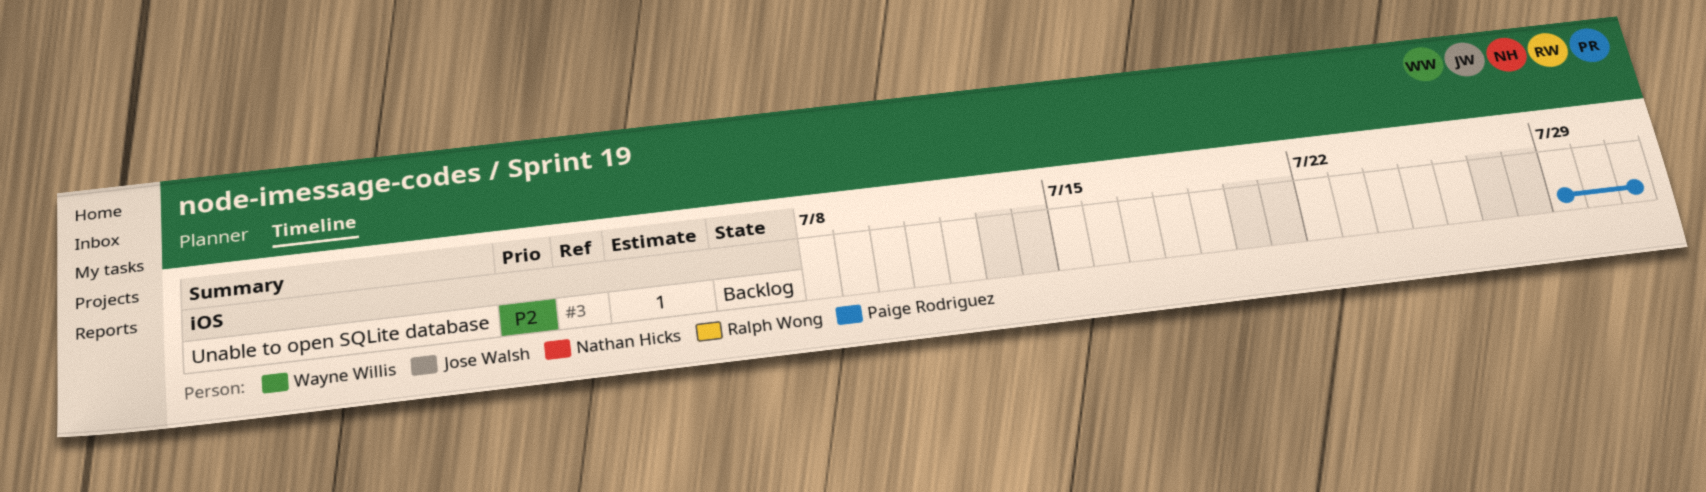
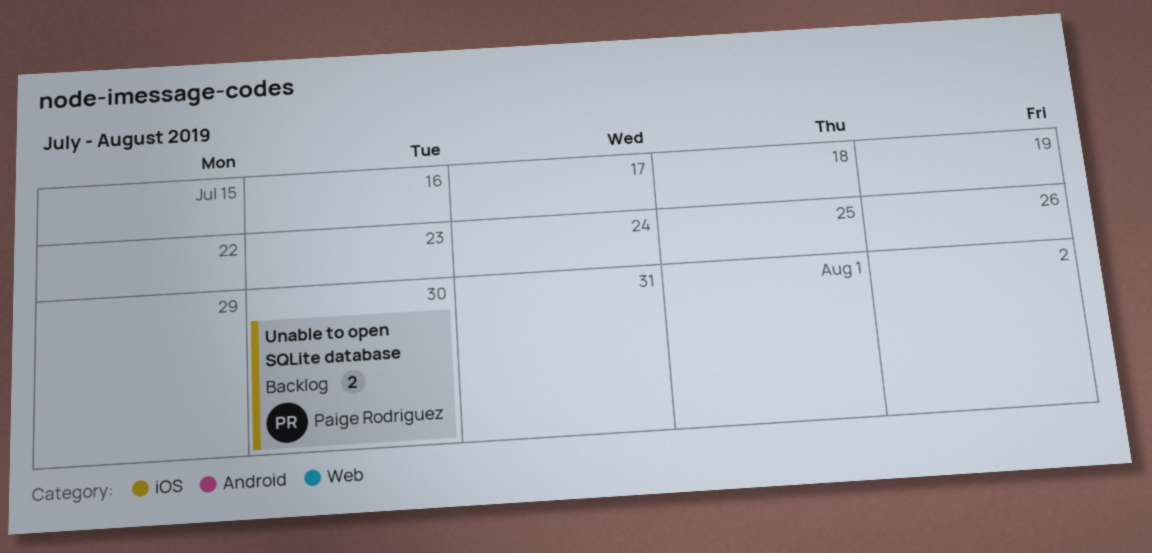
Unable to open SQLite database, estimate: 1 -> 2
Unable to open SQLite database, due: Jul 31 -> Jul 30

